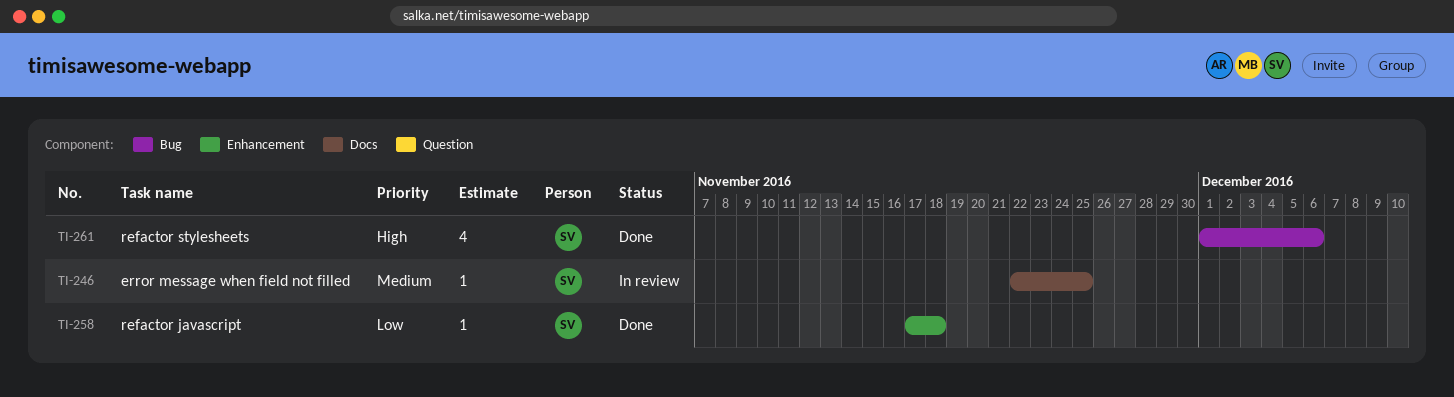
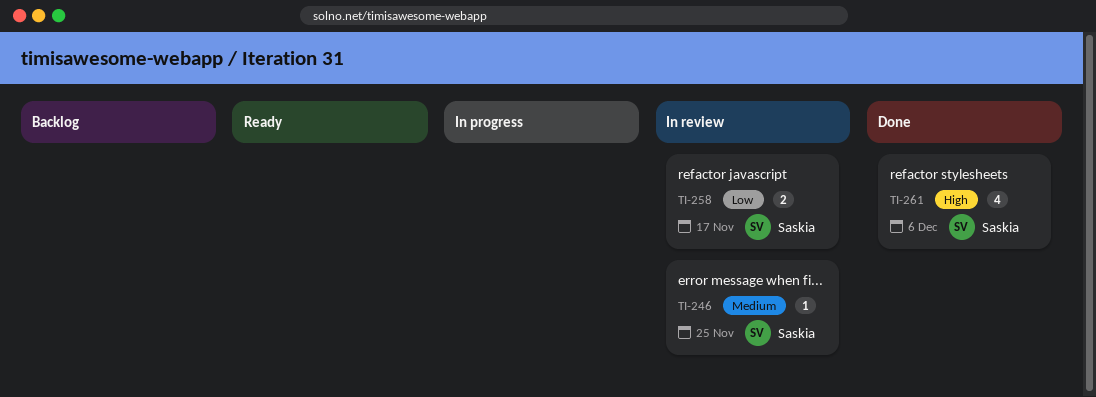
TI-258, status: Done -> In review
TI-258, estimate: 1 -> 2
TI-258, due: Nov 18 -> Nov 17

